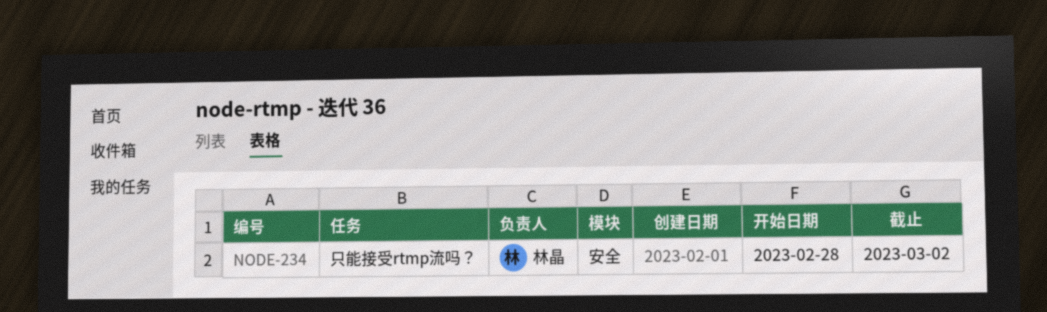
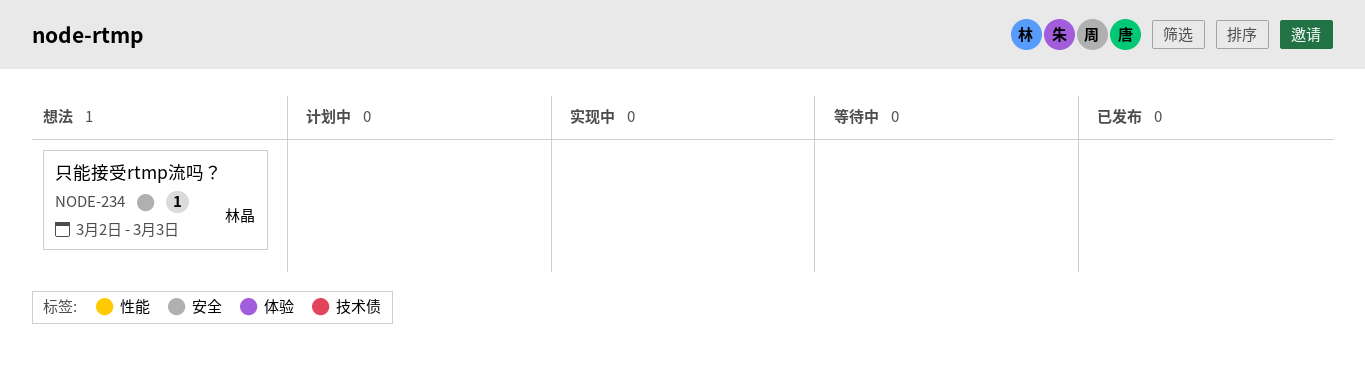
NODE-234, start: Feb 28 -> Mar 2
NODE-234, due: Mar 2 -> Mar 3

